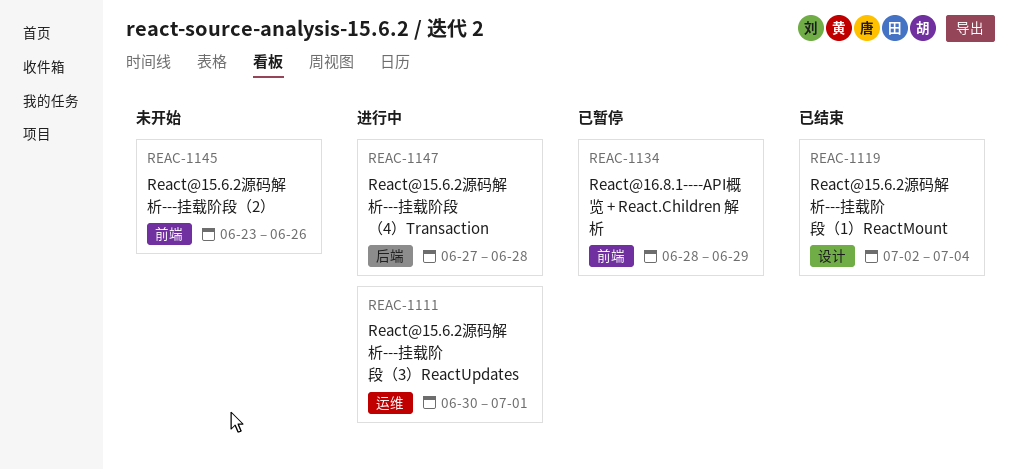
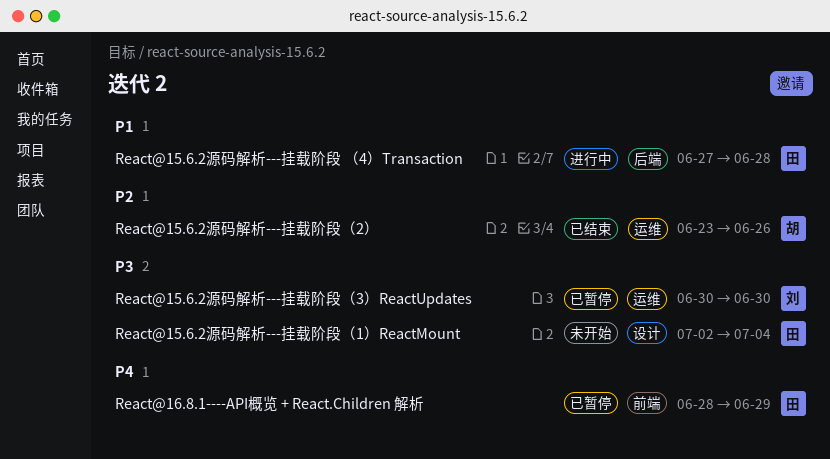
React@15.6.2源码解析---挂载阶段（1）ReactMount, status: 已结束 -> 未开始
React@15.6.2源码解析---挂载阶段（2）, status: 未开始 -> 已结束
React@15.6.2源码解析---挂载阶段（2）, label: 前端 -> 运维
React@15.6.2源码解析---挂载阶段（3）ReactUpdates, status: 进行中 -> 已暂停
React@15.6.2源码解析---挂载阶段（3）ReactUpdates, due: Jul 1 -> Jun 30

